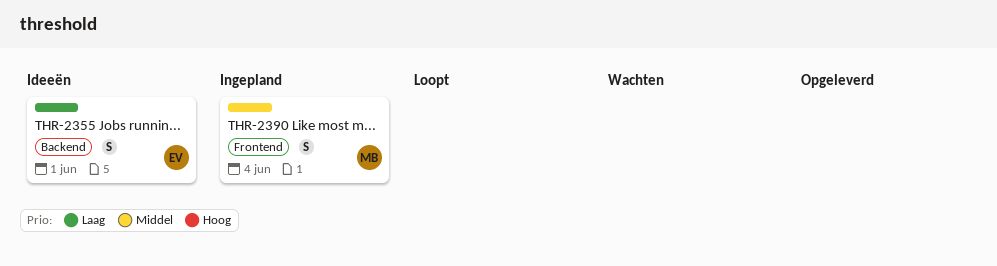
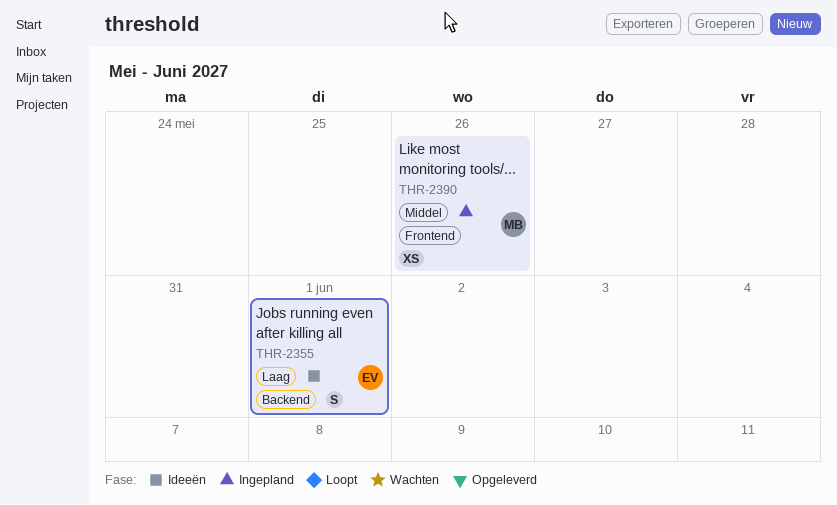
THR-2390, estimate: S -> XS
THR-2390, due: Jun 4 -> May 26

